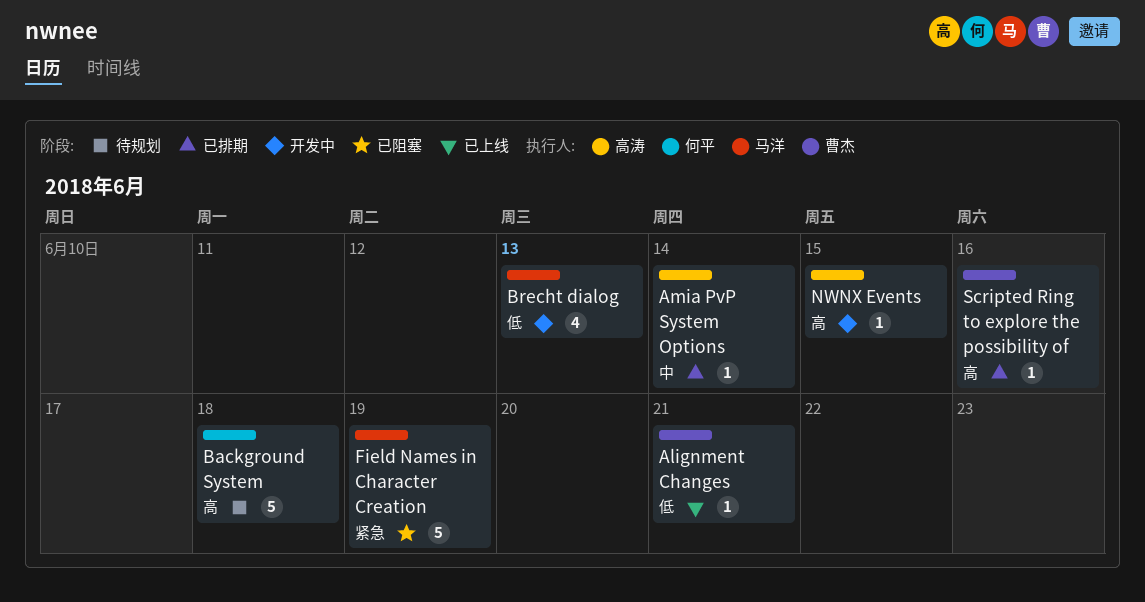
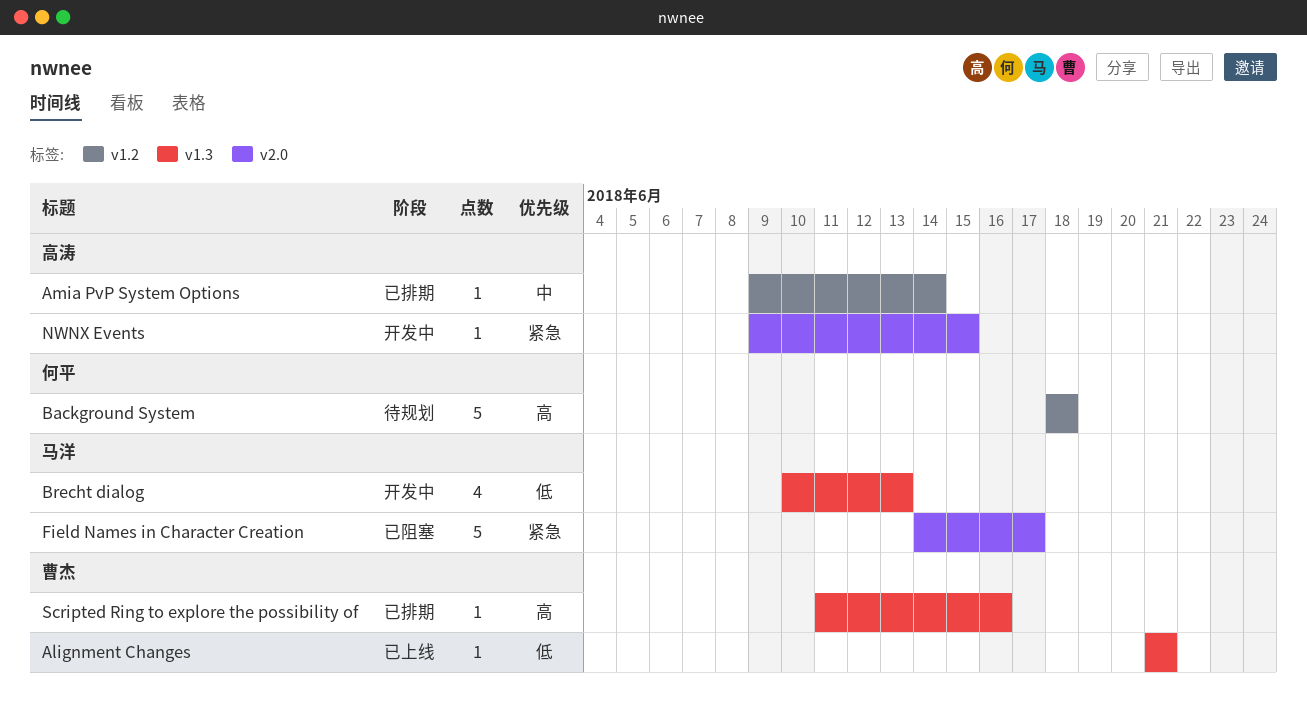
Field Names in Character Creation, due: Jun 19 -> Jun 17
NWNX Events, priority: 高 -> 紧急

